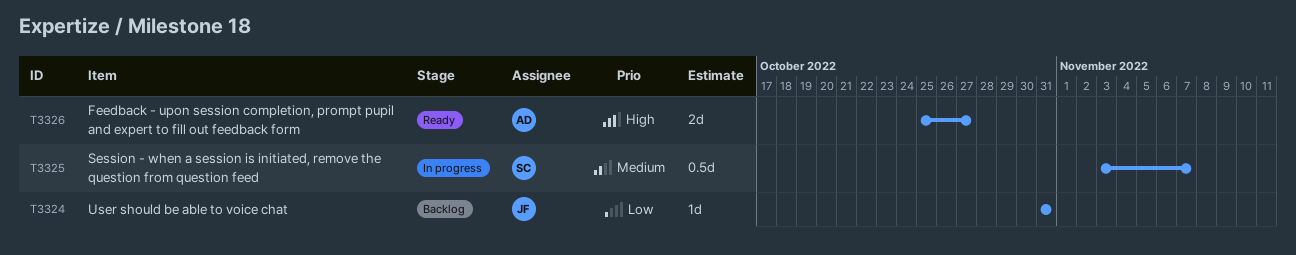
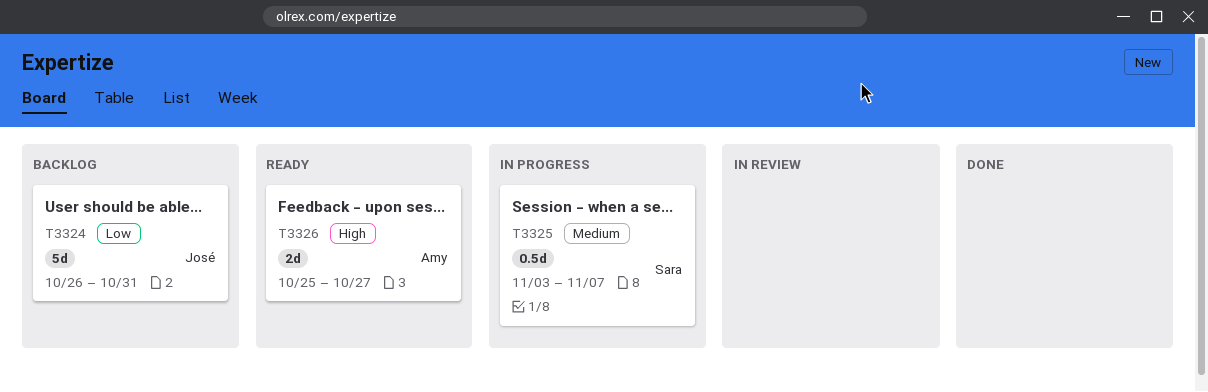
T3324, estimate: 1d -> 5d
T3324, start: Oct 31 -> Oct 26

